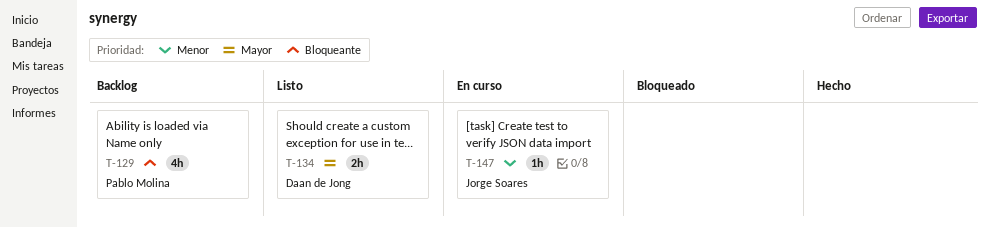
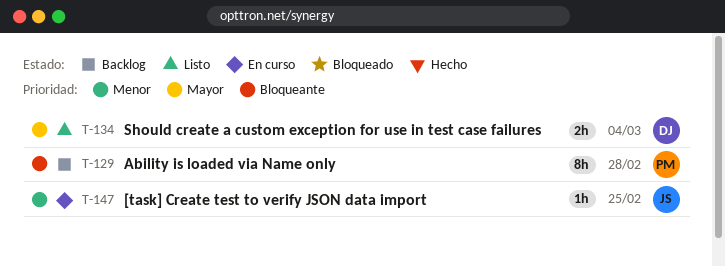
T-129, estimate: 4h -> 8h

